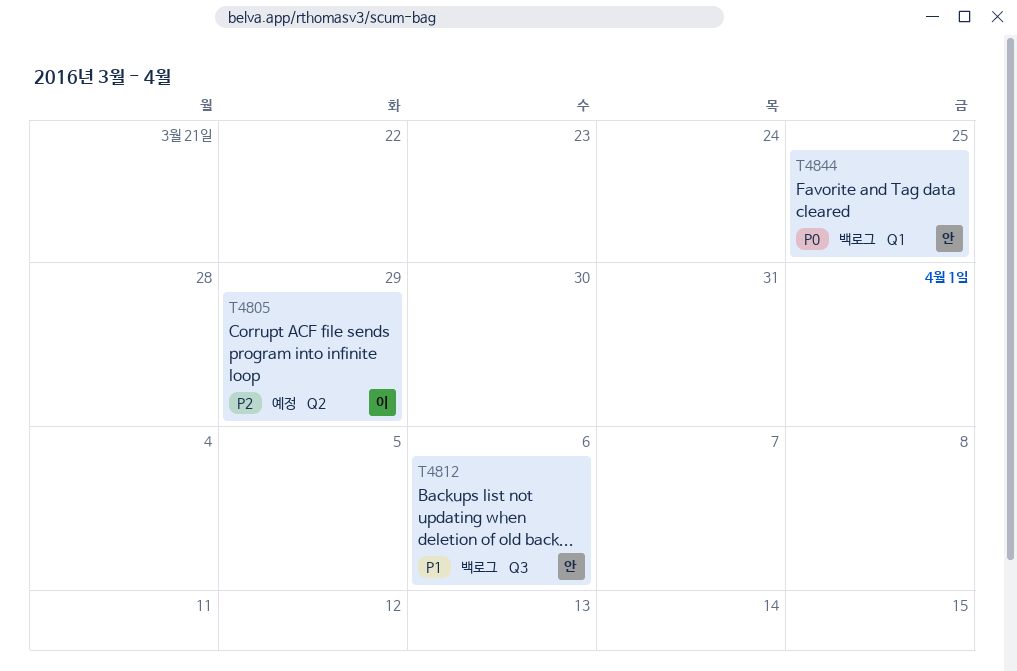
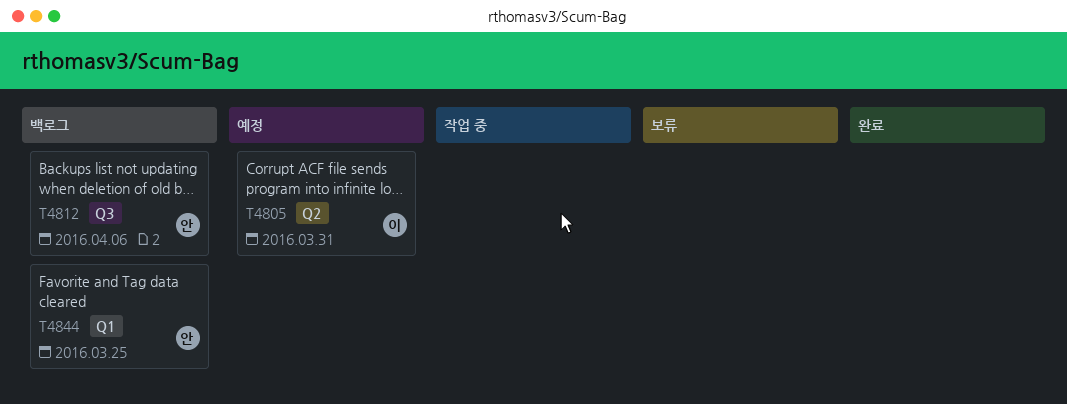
T4805, due: Mar 29 -> Mar 31

